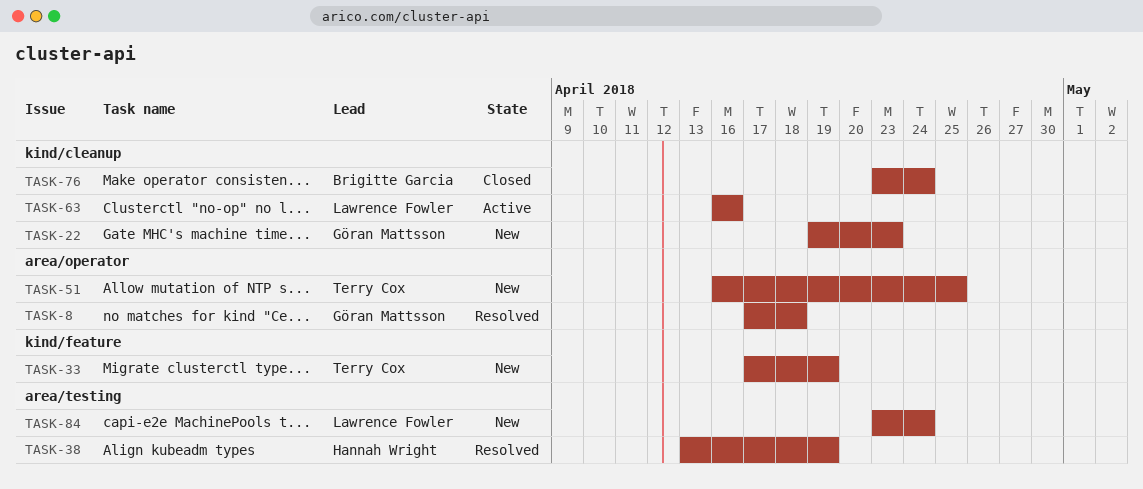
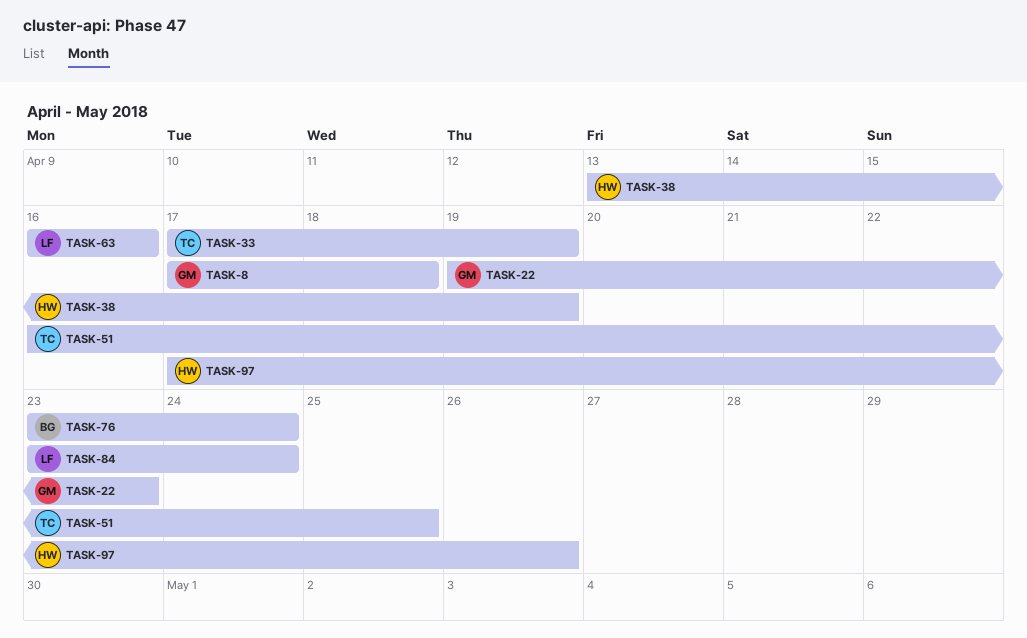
TASK-97: none -> present

